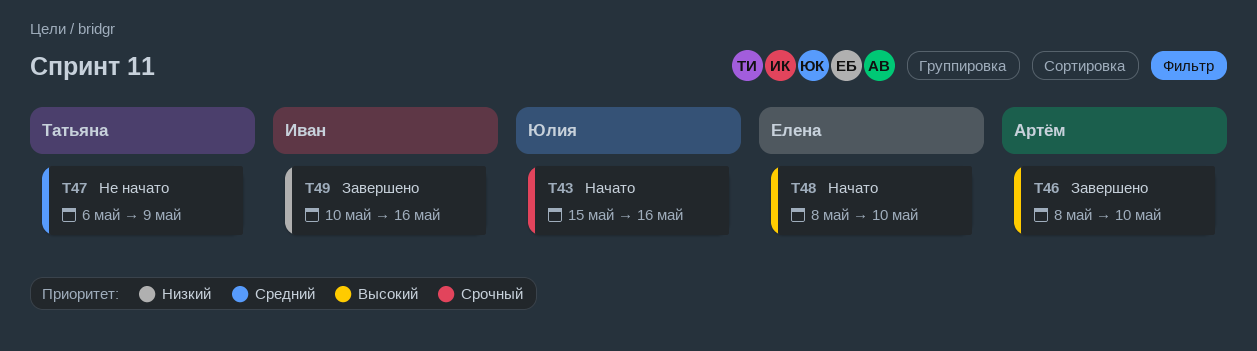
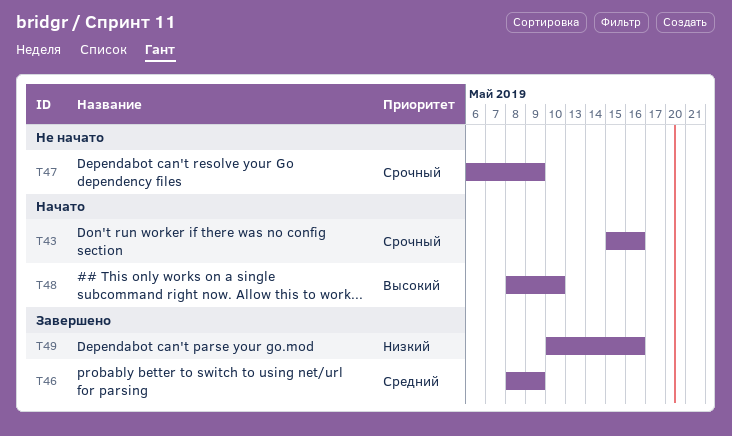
T46, priority: Высокий -> Средний
T46, due: May 10 -> May 9
T47, priority: Средний -> Срочный

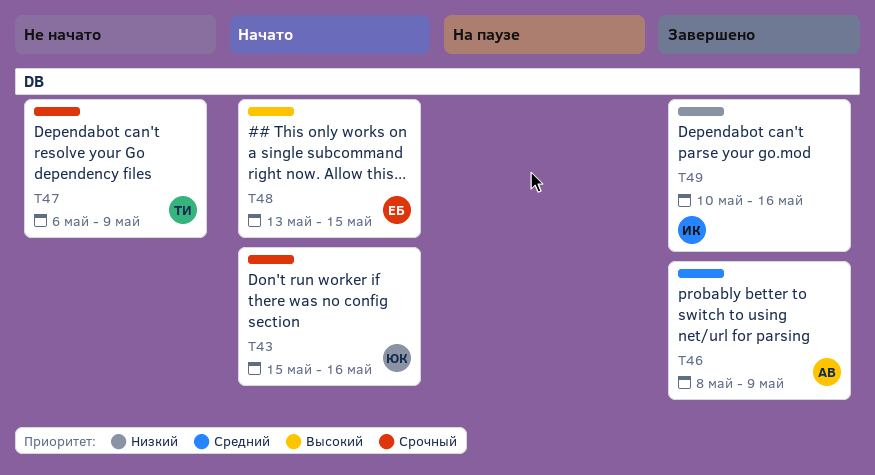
T48, start: May 8 -> May 13
T48, due: May 10 -> May 15

